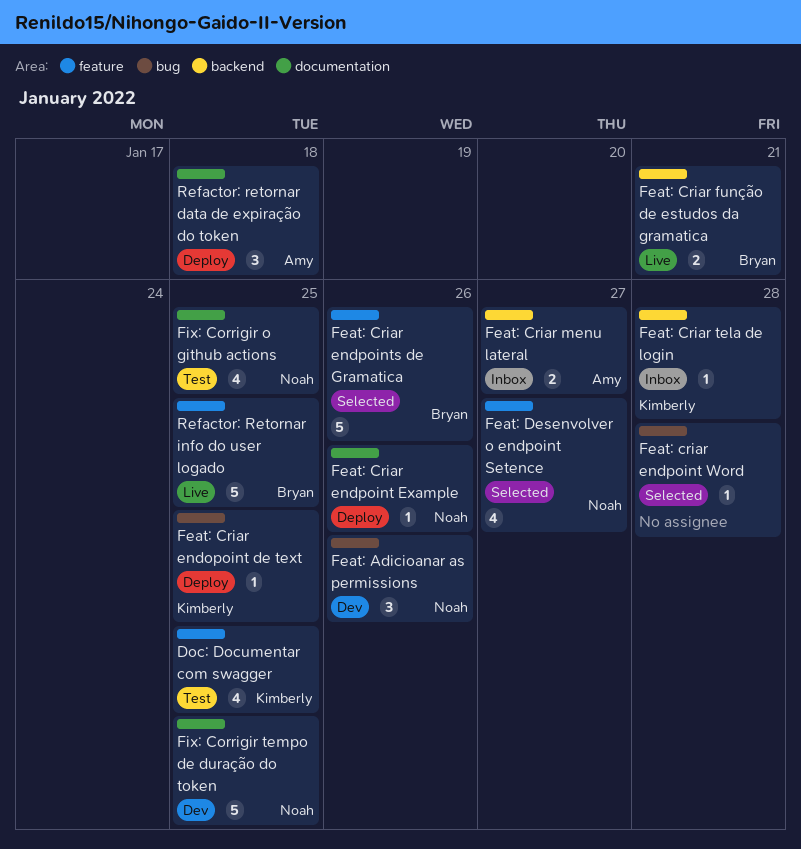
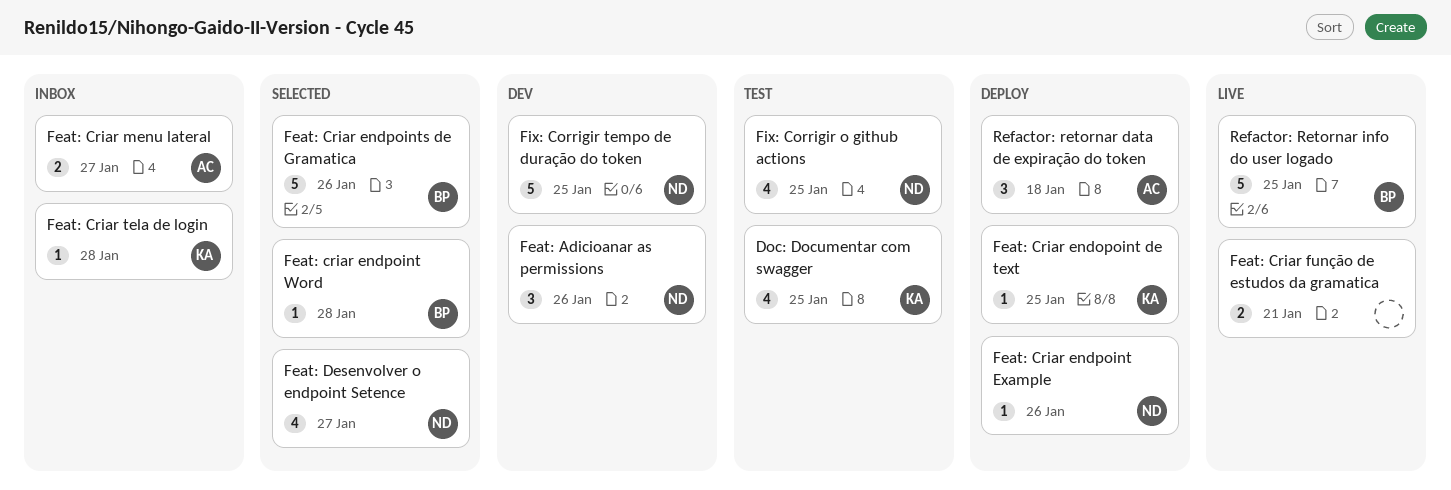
Feat: criar endpoint Word, owner: none -> Bryan
Feat: Criar função de estudos da gramatica, owner: Bryan -> none

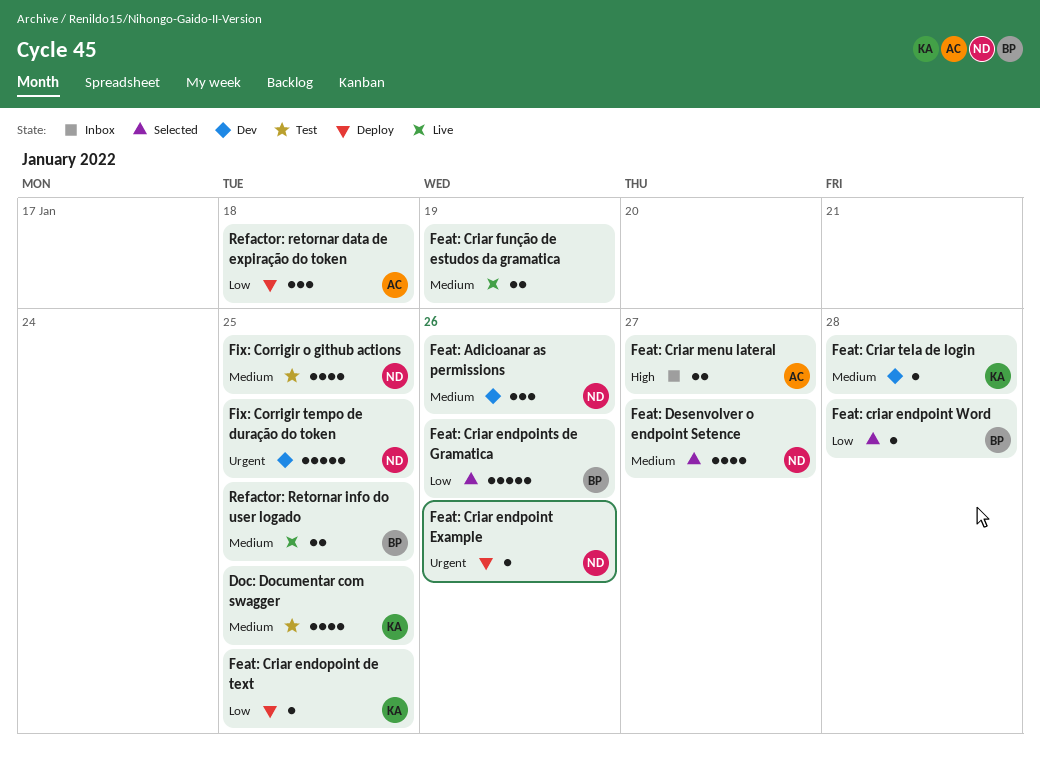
Feat: Criar função de estudos da gramatica, due: Jan 21 -> Jan 19
Feat: Criar tela de login, status: Inbox -> Dev
Refactor: Retornar info do user logado, estimate: 5 -> 2

